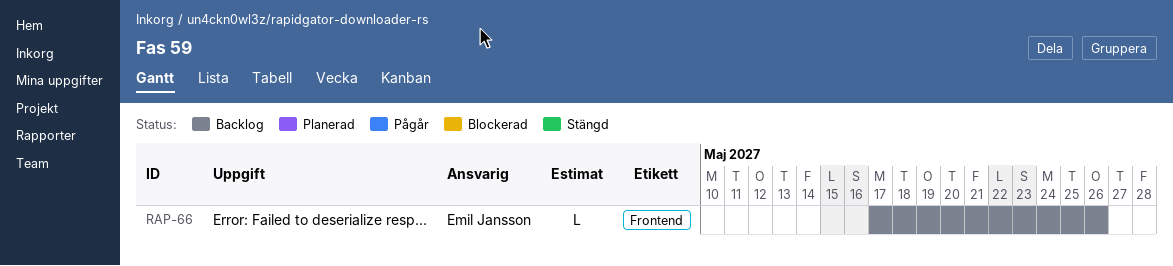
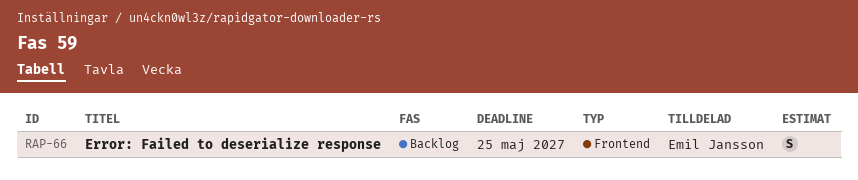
RAP-66, estimate: L -> S
RAP-66, due: May 26 -> May 25

